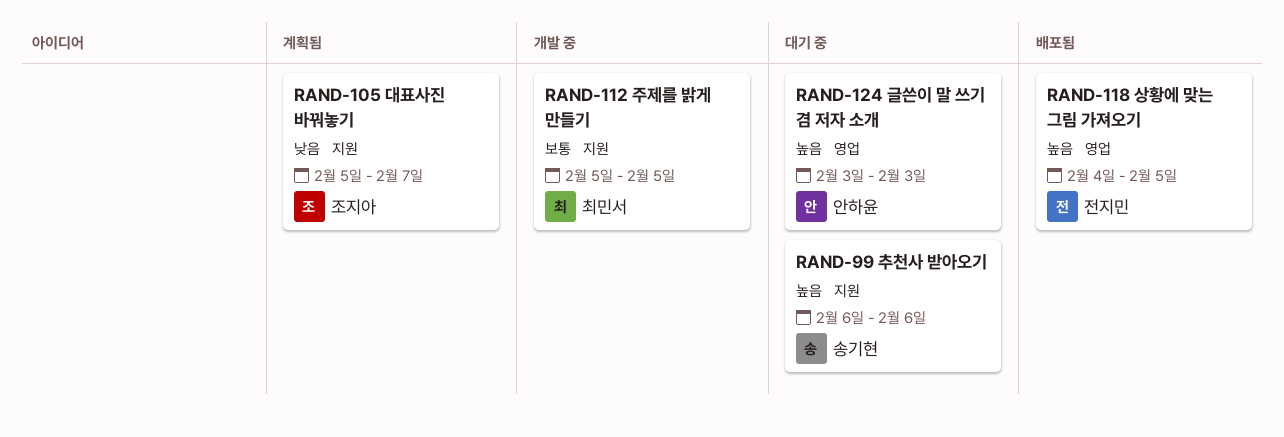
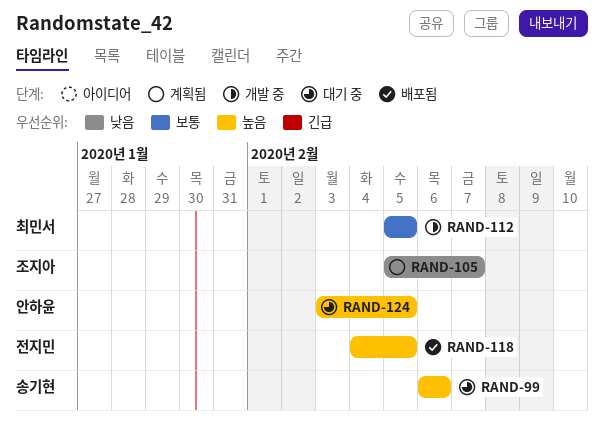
RAND-124, due: Feb 3 -> Feb 5

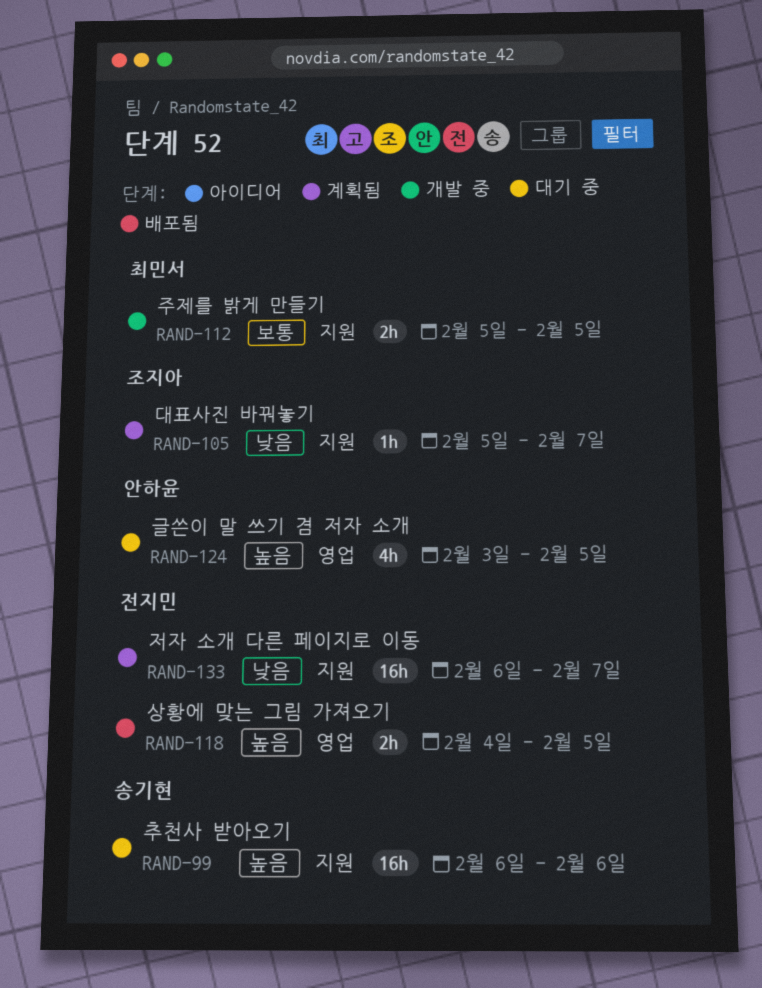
RAND-133: none -> present

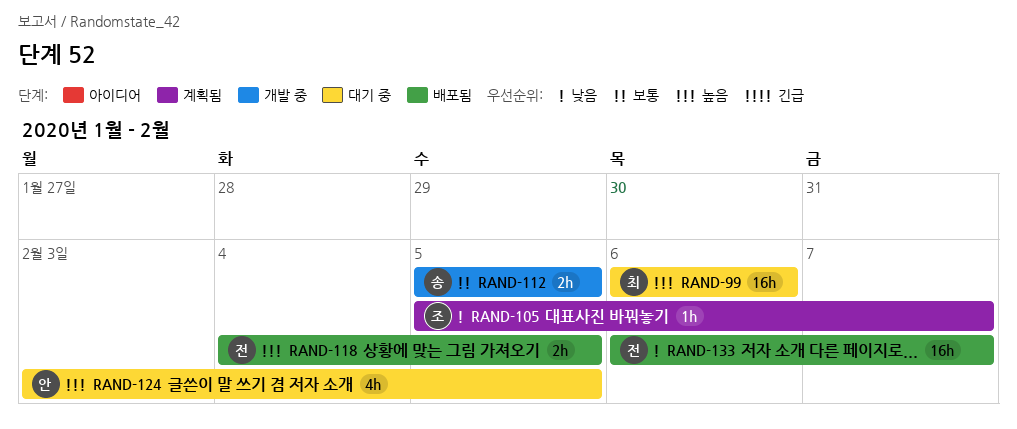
RAND-99, owner: 송기현 -> 최민서
RAND-112, owner: 최민서 -> 송기현
RAND-133, status: 계획됨 -> 배포됨

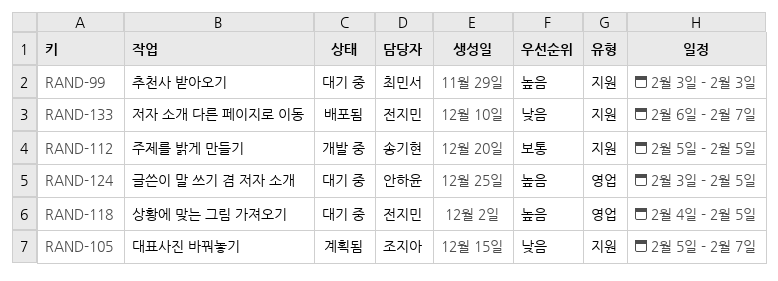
RAND-99, start: Feb 6 -> Feb 3
RAND-99, due: Feb 6 -> Feb 3
RAND-118, status: 배포됨 -> 대기 중

